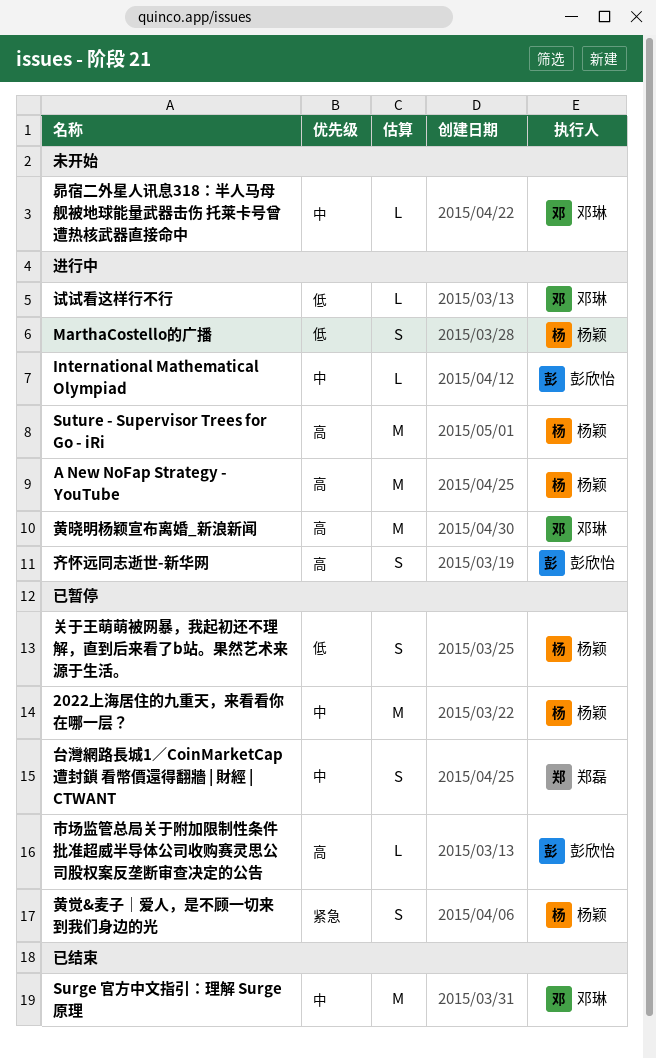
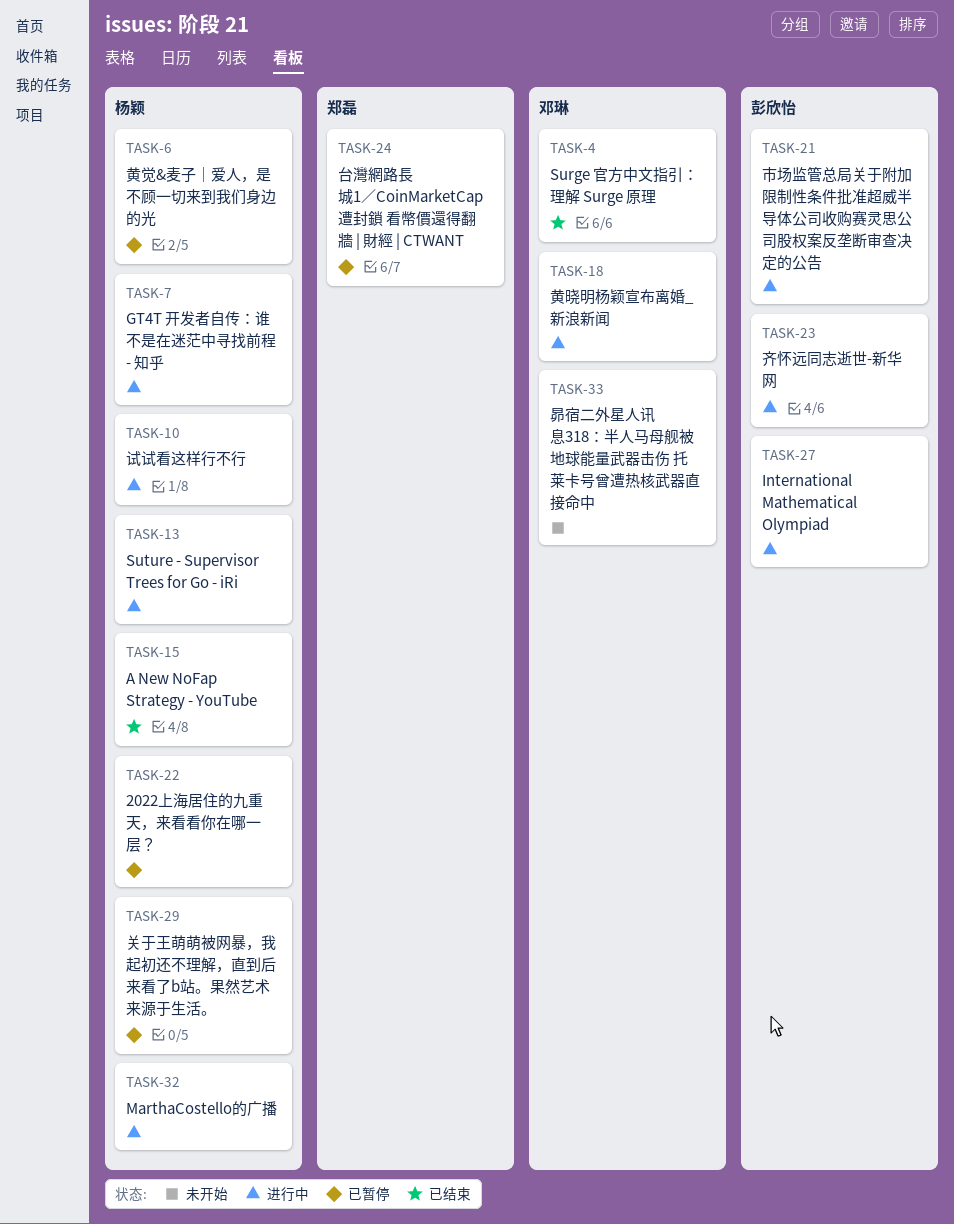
A New NoFap Strategy - YouTube, status: 进行中 -> 已结束
GT4T 开发者自传：谁不是在迷茫中寻找前程 - 知乎: none -> present
市场监管总局关于附加限制性条件批准超威半导体公司收购赛灵思公司股权案反垄断审查决定的公告, status: 已暂停 -> 进行中
试试看这样行不行, owner: 邓琳 -> 杨颖

